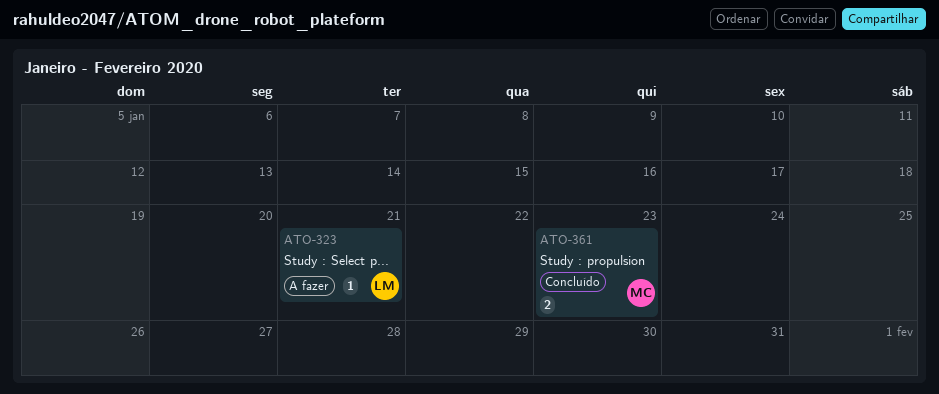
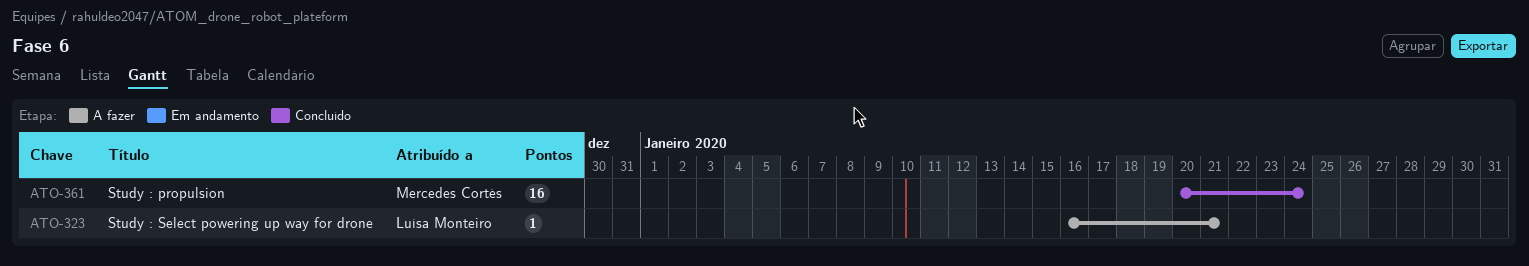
ATO-361, estimate: 2 -> 16
ATO-361, due: Jan 23 -> Jan 24

